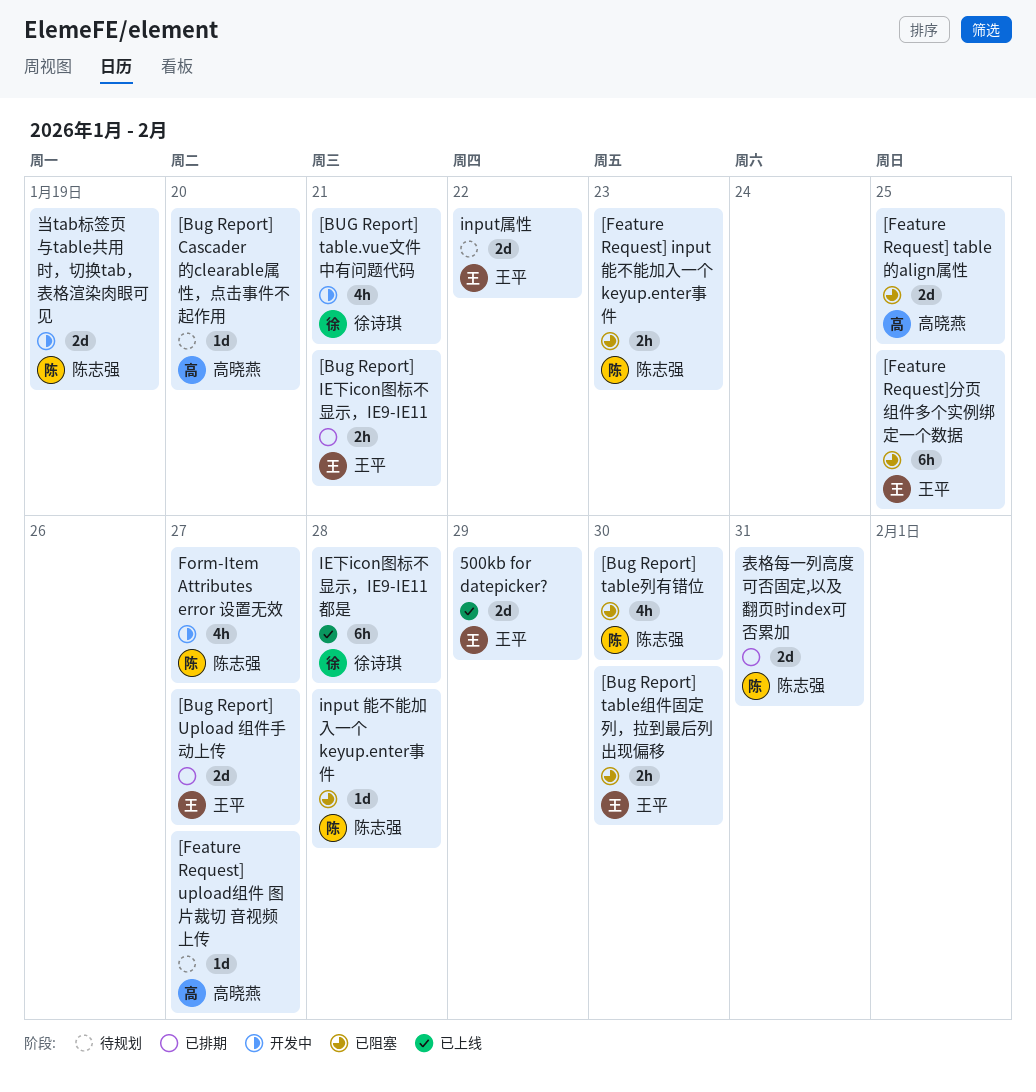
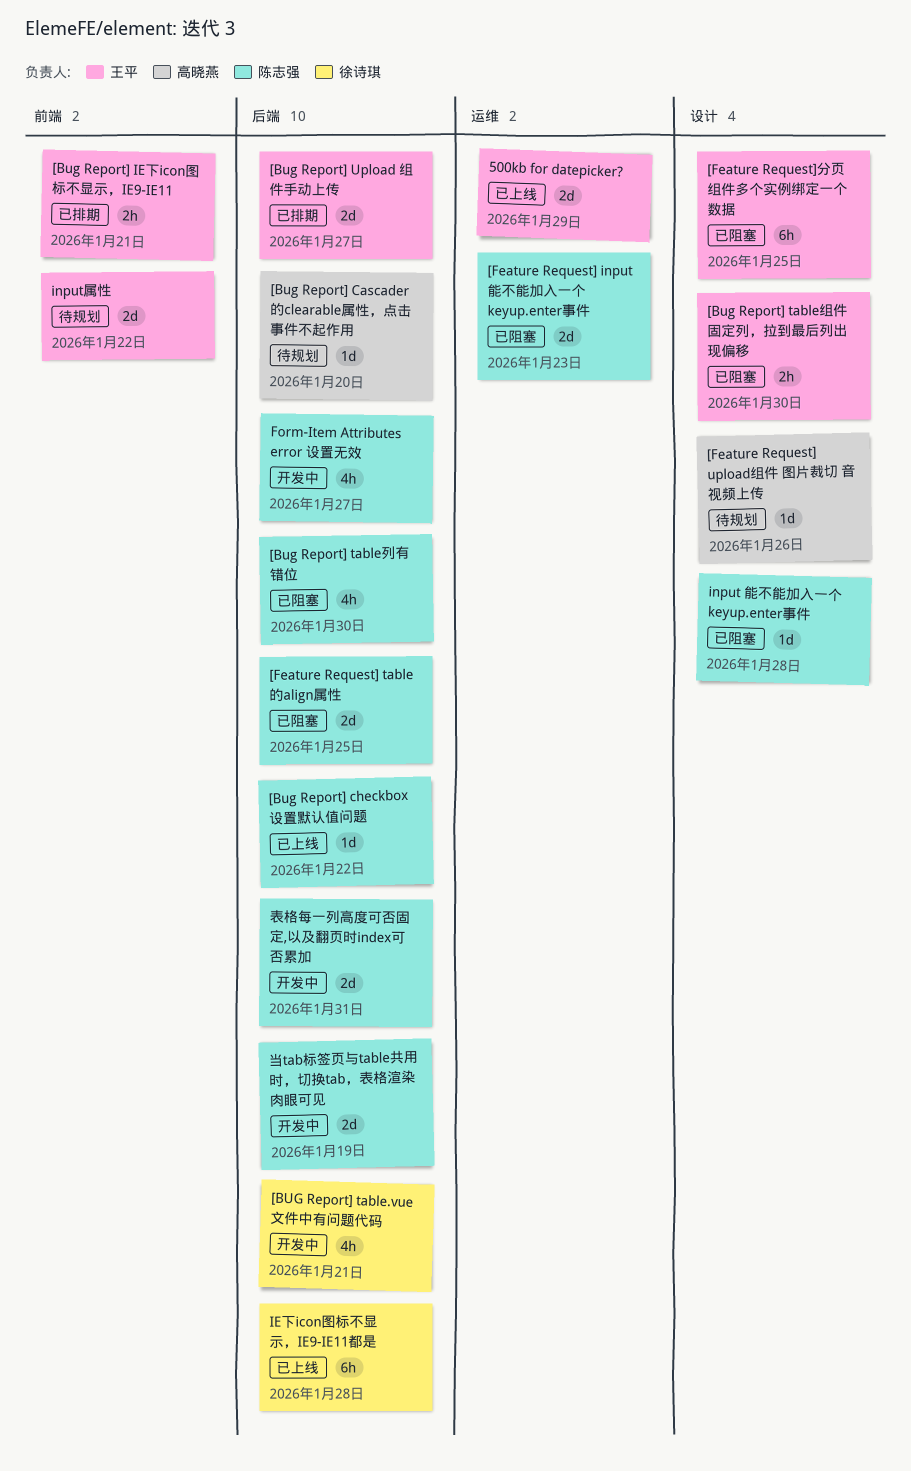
[Bug Report] checkbox设置默认值问题: none -> present
[Feature Request] input 能不能加入一个 keyup.enter事件, estimate: 2h -> 2d
[Feature Request] table的align属性, owner: 高晓燕 -> 陈志强
[Feature Request] upload组件 图片裁切 音视频上传, due: Jan 27 -> Jan 26
表格每一列高度可否固定,以及翻页时index可否累加, status: 已排期 -> 开发中

